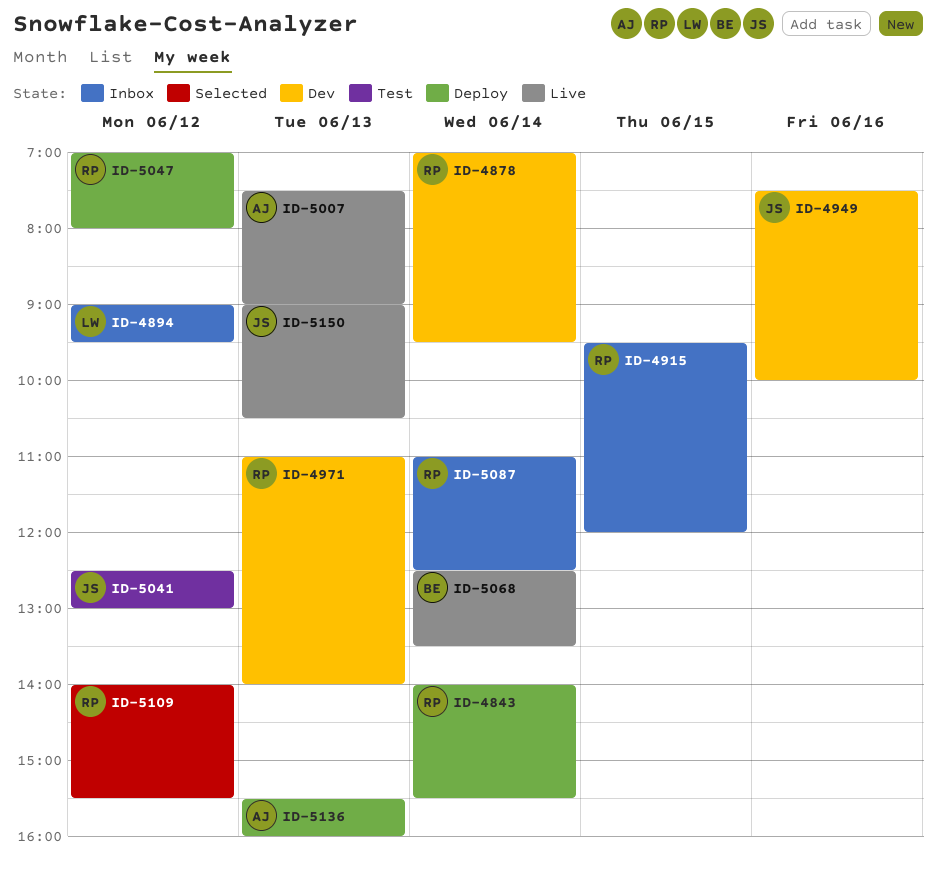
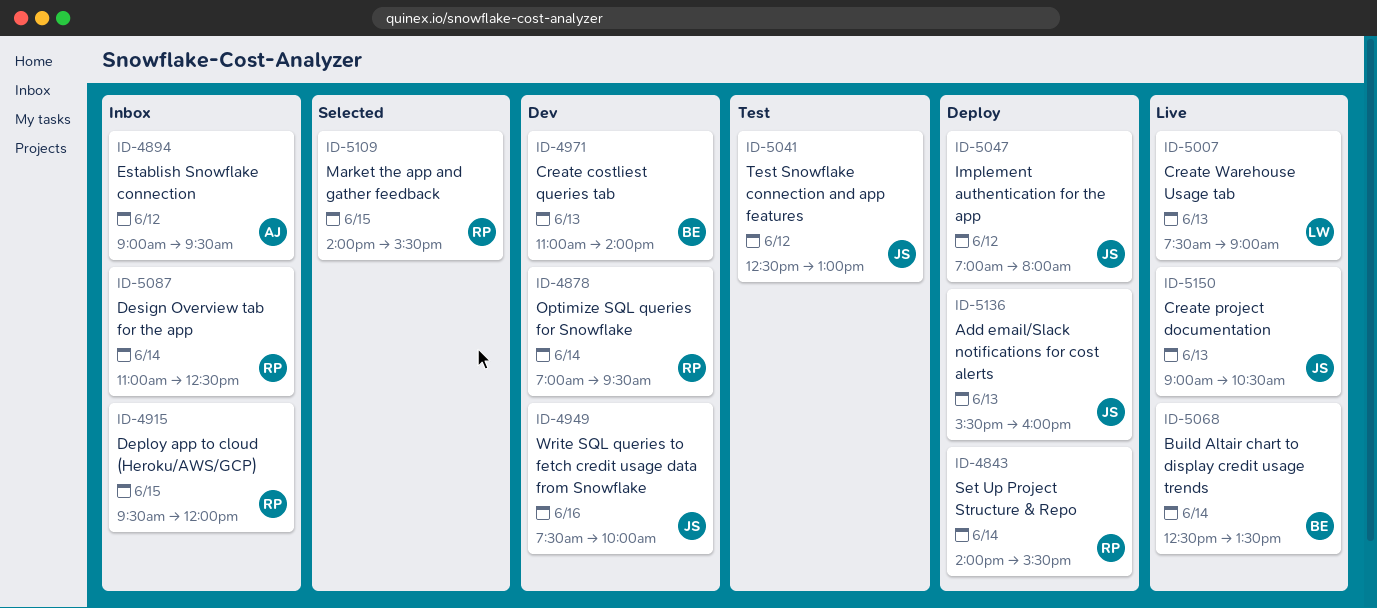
ID-4894, owner: LW -> AJ
ID-4971, owner: RP -> BE
ID-5007, owner: AJ -> LW
ID-5047, owner: RP -> JS
ID-5109, day: Jun 12 -> Jun 15
ID-5136, owner: AJ -> JS

